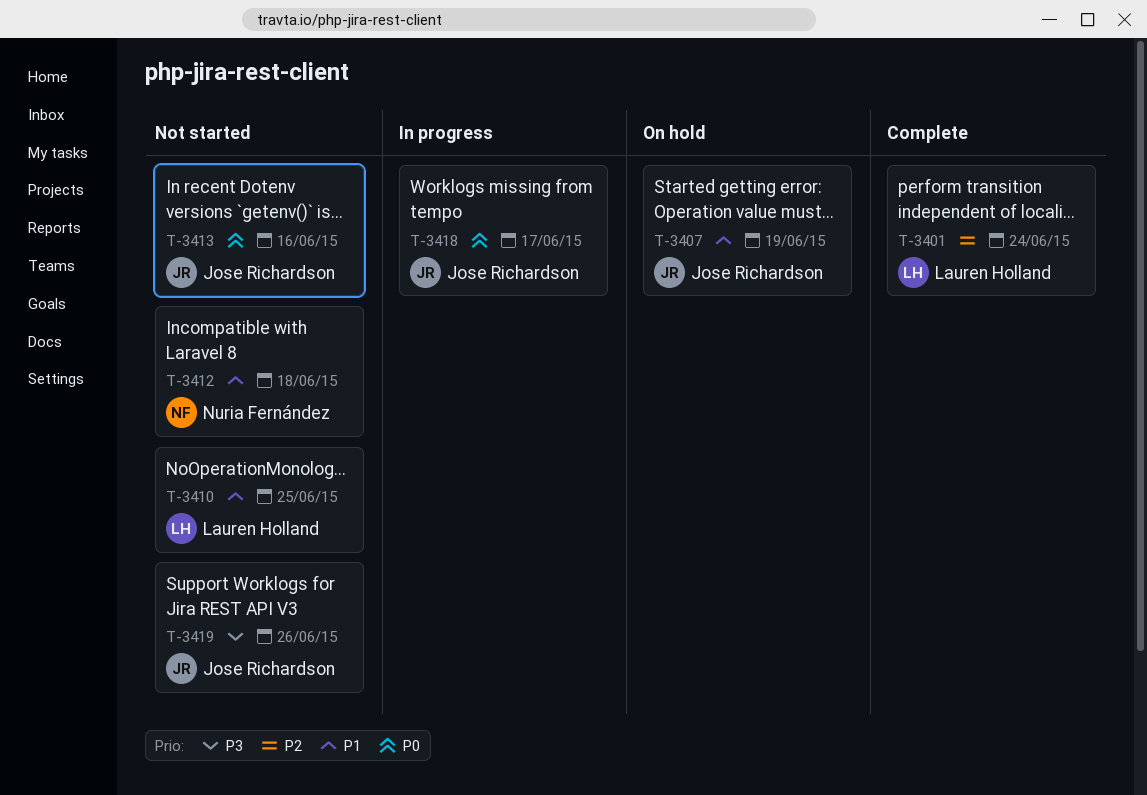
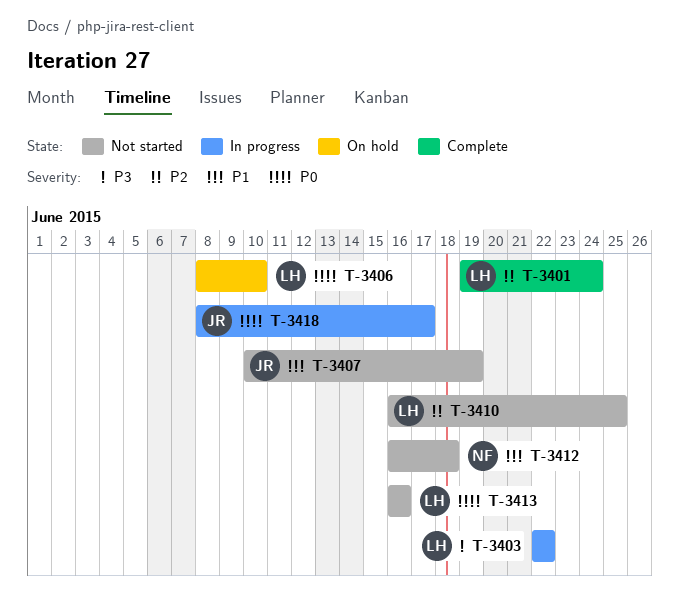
T-3403: none -> present
T-3406: none -> present
T-3407, status: On hold -> Not started
T-3410, priority: P1 -> P2
T-3413, owner: Jose Richardson -> Lauren Holland
T-3419: present -> none

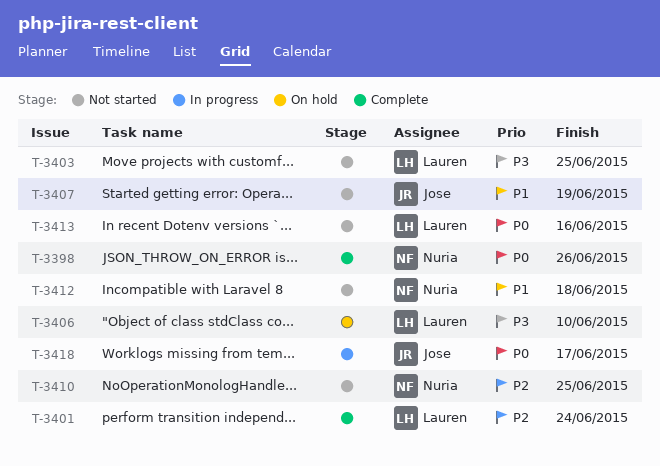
T-3398: none -> present
T-3403, status: In progress -> Not started
T-3403, due: Jun 22 -> Jun 25
T-3406, priority: P0 -> P3
T-3410, owner: Lauren -> Nuria

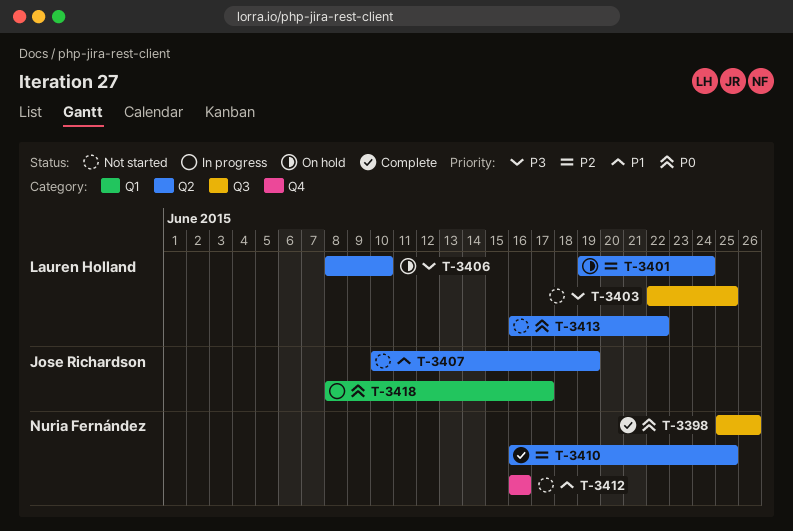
T-3401, status: Complete -> On hold
T-3410, status: Not started -> Complete
T-3412, due: Jun 18 -> Jun 16
T-3413, due: Jun 16 -> Jun 22

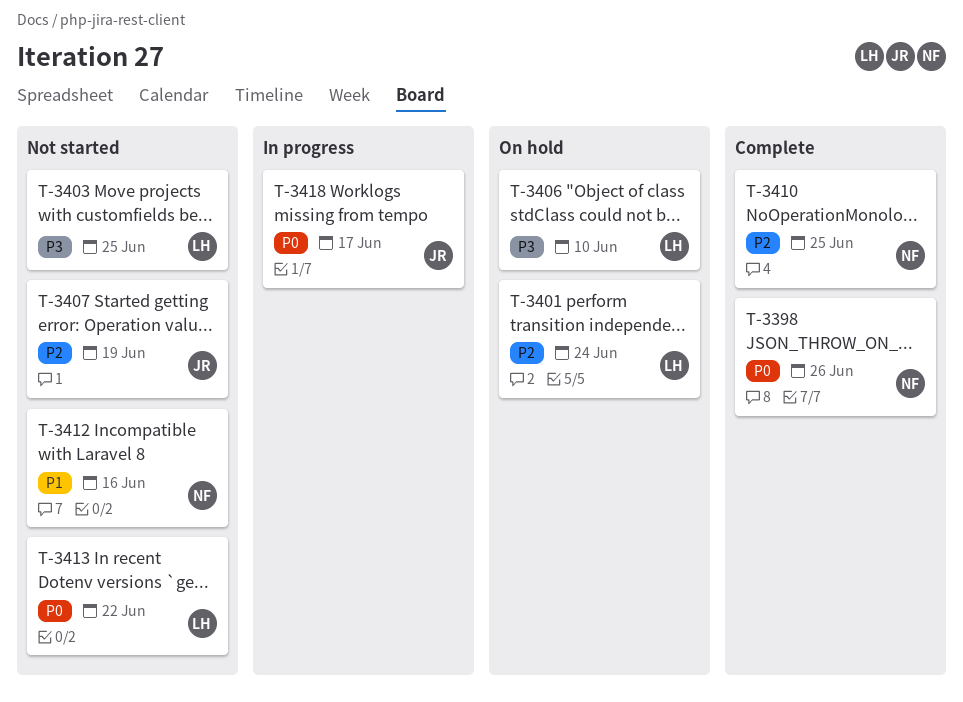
T-3407, priority: P1 -> P2

